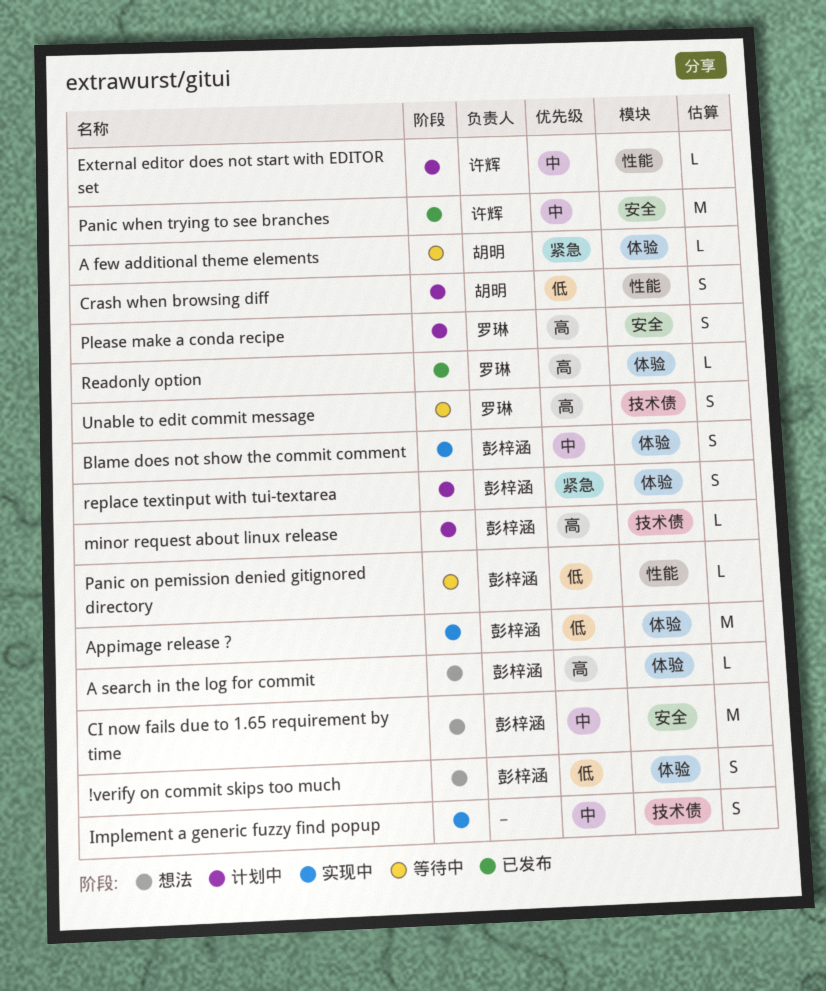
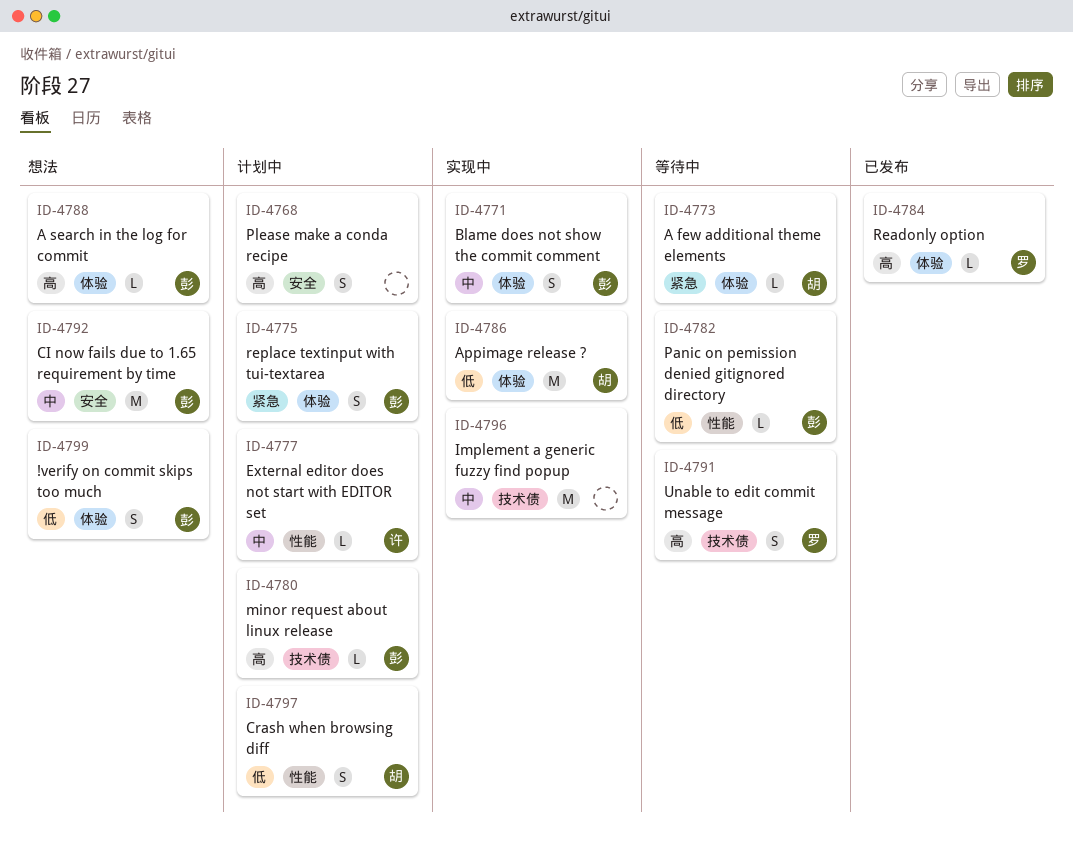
Appimage release ?, owner: 彭梓涵 -> 胡明
Implement a generic fuzzy find popup, estimate: S -> M
Panic when trying to see branches: present -> none
Please make a conda recipe, owner: 罗琳 -> none

